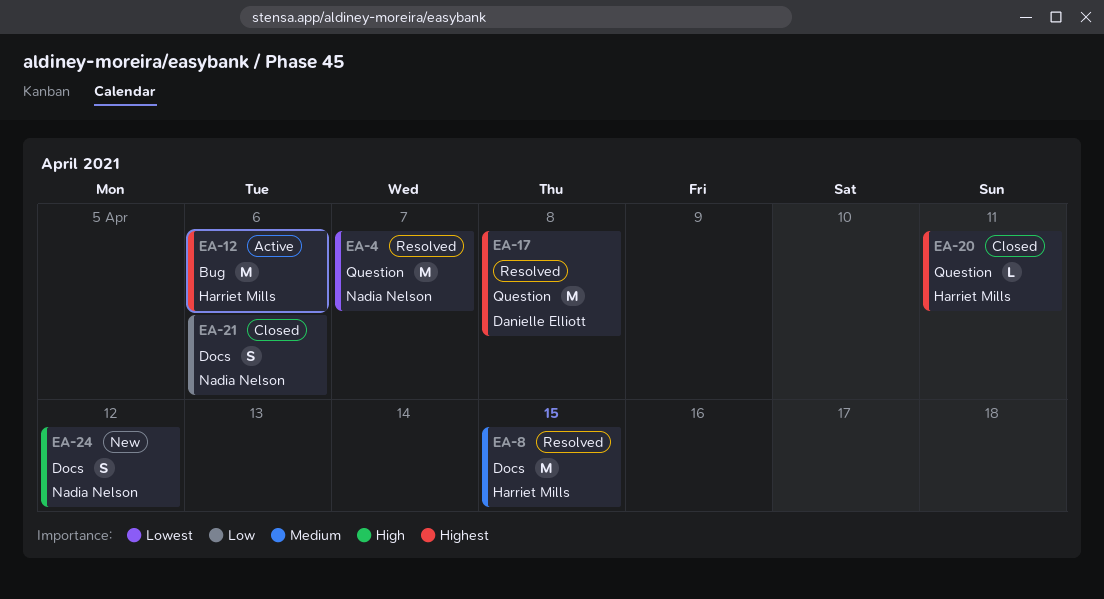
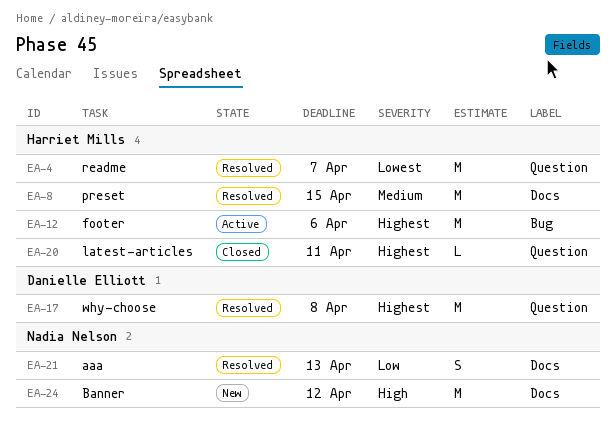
EA-4, owner: Nadia Nelson -> Harriet Mills
EA-21, status: Closed -> Resolved
EA-21, due: Apr 6 -> Apr 13
EA-24, estimate: S -> M

